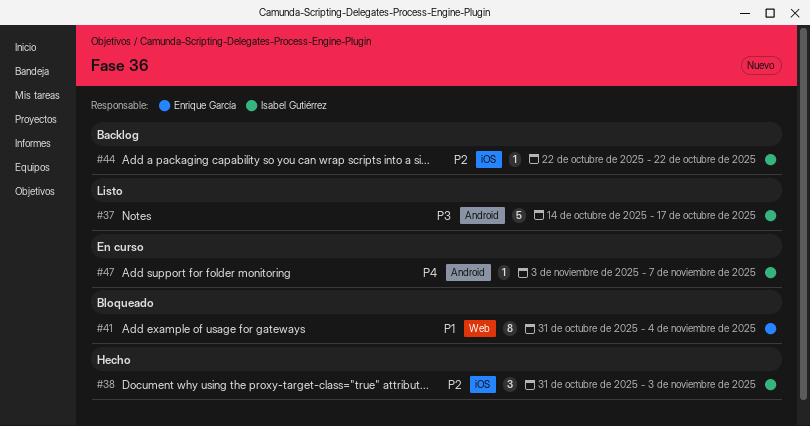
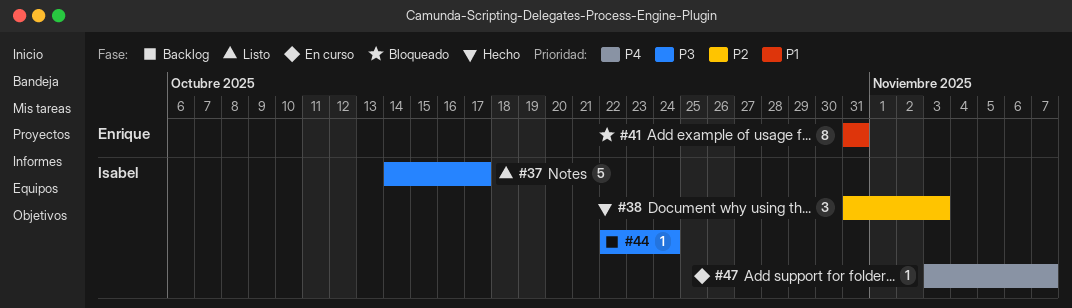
#41, due: Nov 4 -> Oct 31
#44, priority: P2 -> P3
#44, due: Oct 22 -> Oct 24

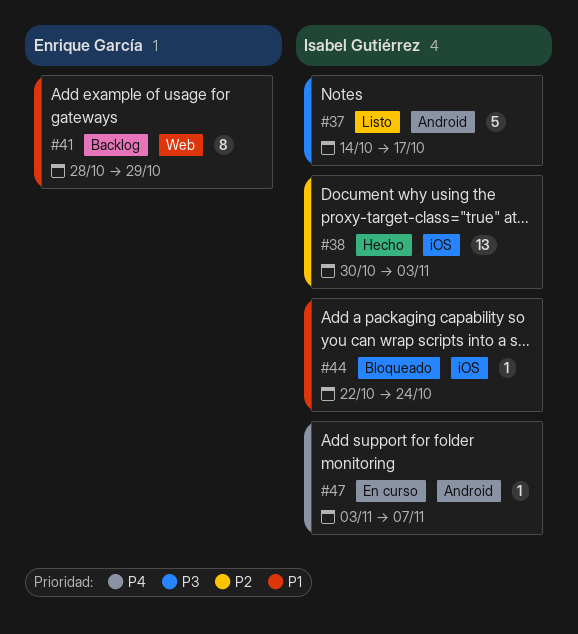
#38, estimate: 3 -> 13
#38, start: Oct 31 -> Oct 30
#41, status: Bloqueado -> Backlog
#41, start: Oct 31 -> Oct 28
#41, due: Oct 31 -> Oct 29
#44, status: Backlog -> Bloqueado
#44, priority: P3 -> P1

